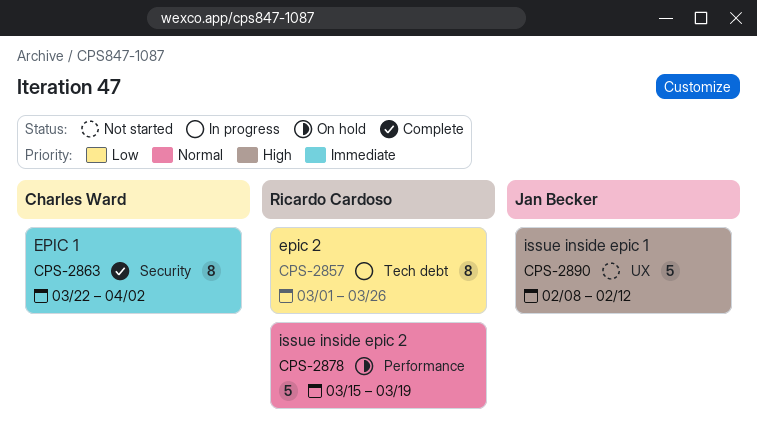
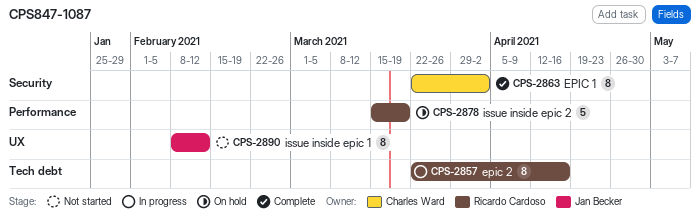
CPS-2857, start: Mar 1 -> Mar 22
CPS-2857, due: Mar 26 -> Apr 16
CPS-2890, estimate: 5 -> 8

